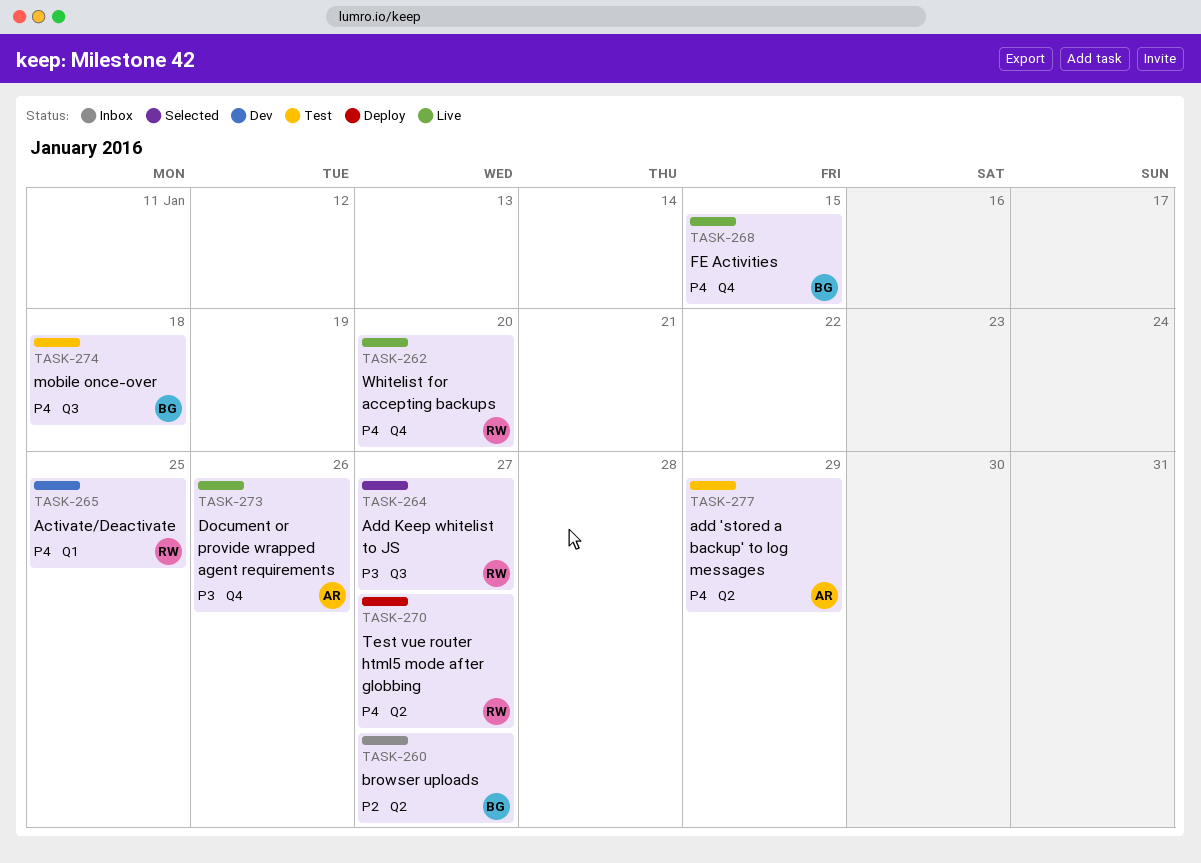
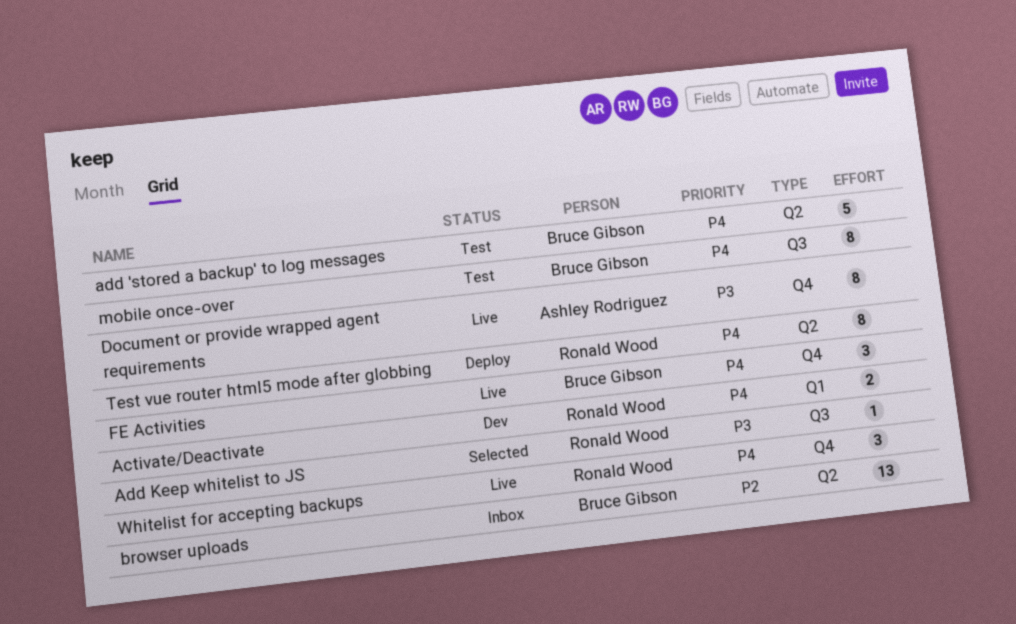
add 'stored a backup' to log messages, owner: Ashley Rodriguez -> Bruce Gibson

